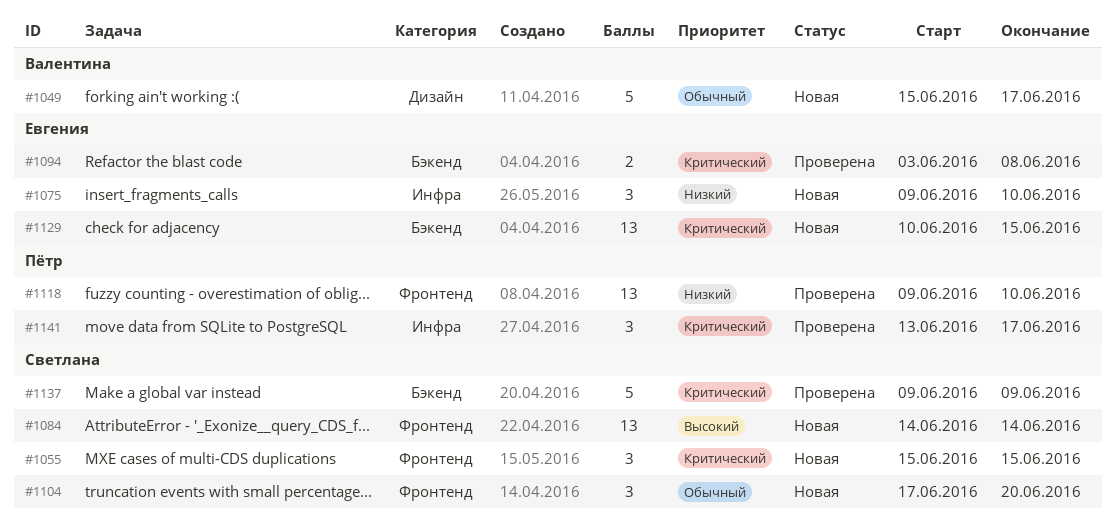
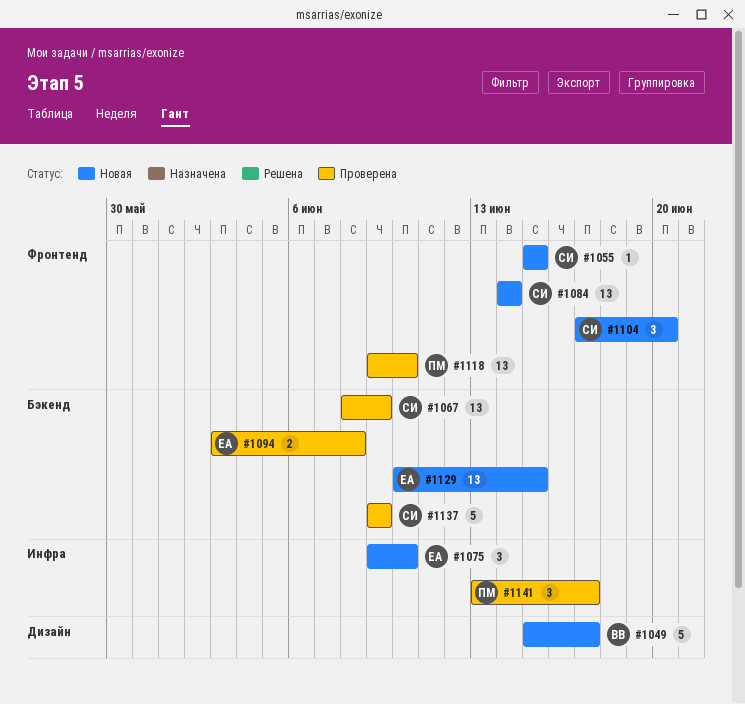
#1055, estimate: 3 -> 1
#1067: none -> present

